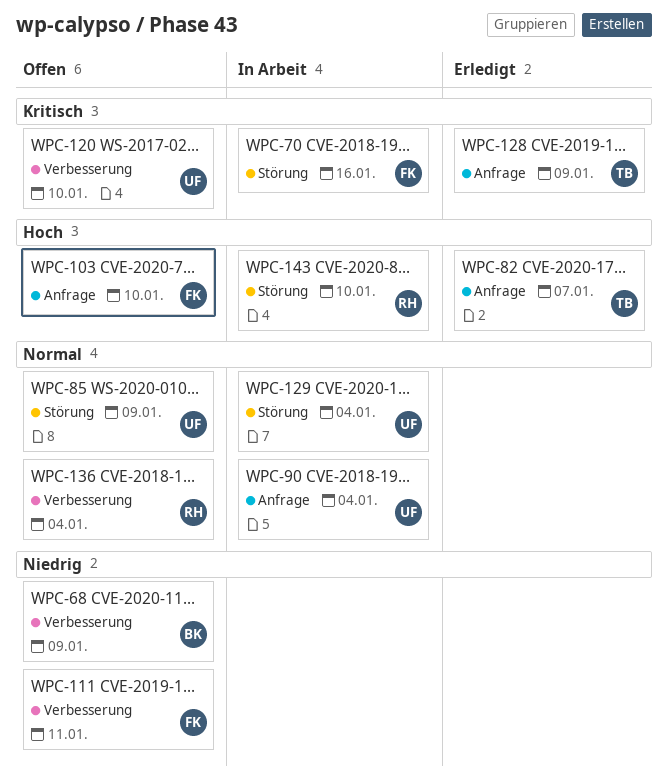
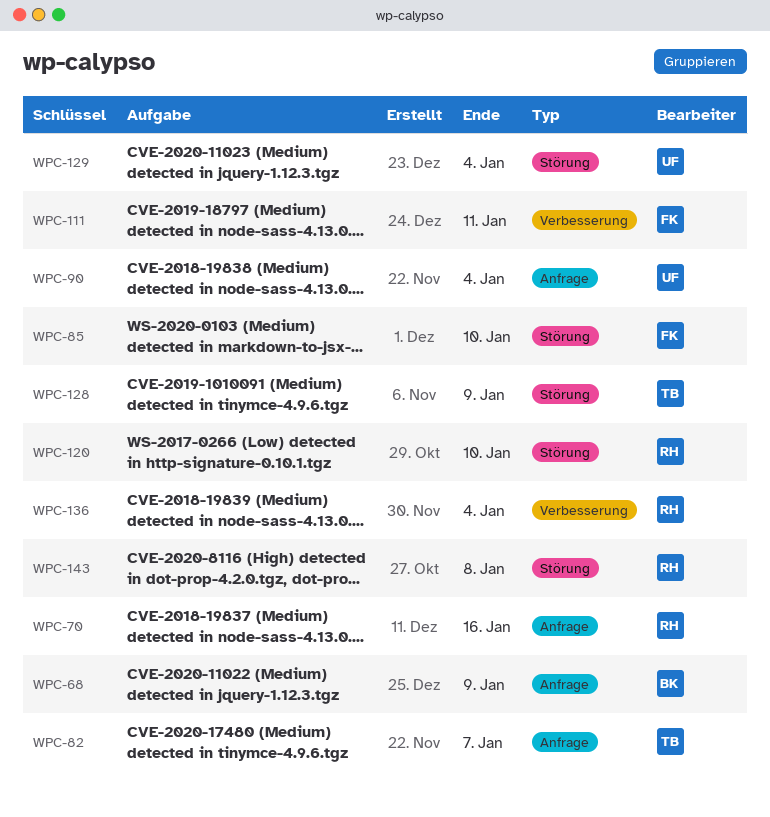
WPC-68, label: Verbesserung -> Anfrage
WPC-70, owner: FK -> RH
WPC-70, label: Störung -> Anfrage
WPC-85, owner: UF -> FK
WPC-85, due: Jan 9 -> Jan 10
WPC-103: present -> none
WPC-120, owner: UF -> RH
WPC-120, label: Verbesserung -> Störung
WPC-128, label: Anfrage -> Störung
WPC-143, due: Jan 10 -> Jan 8

